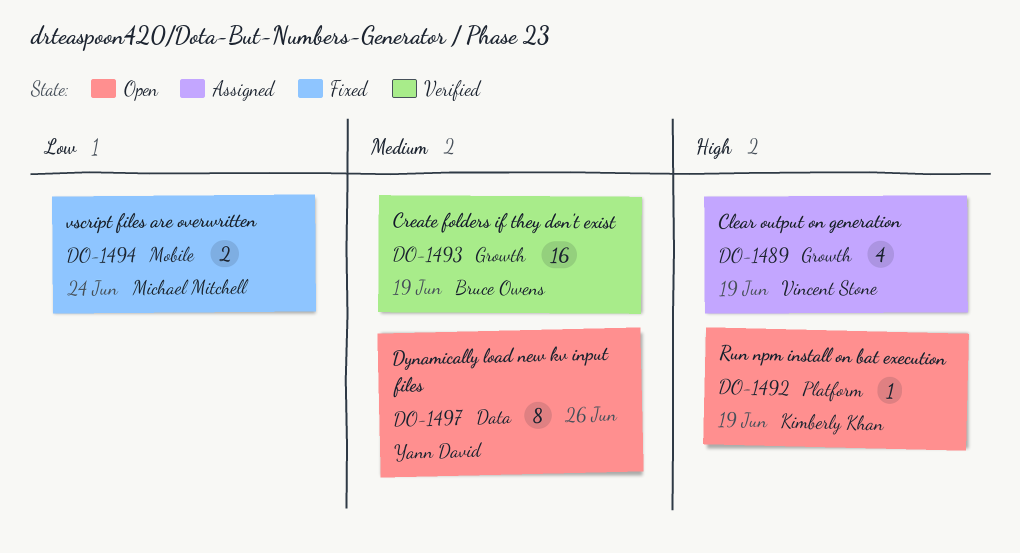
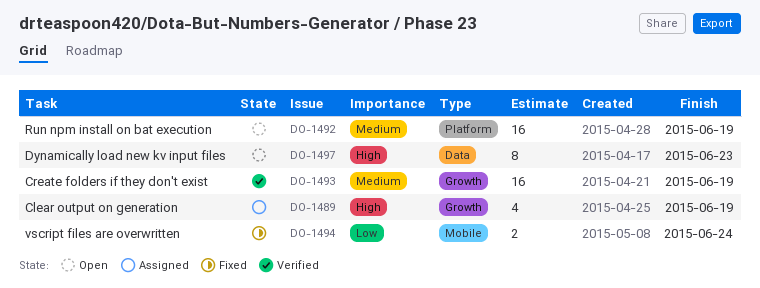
DO-1492, priority: High -> Medium
DO-1492, estimate: 1 -> 16
DO-1497, priority: Medium -> High
DO-1497, due: Jun 26 -> Jun 23

